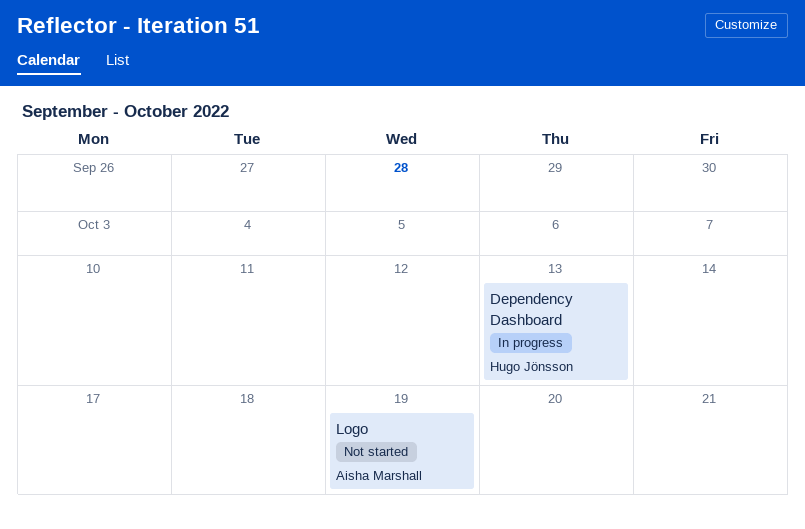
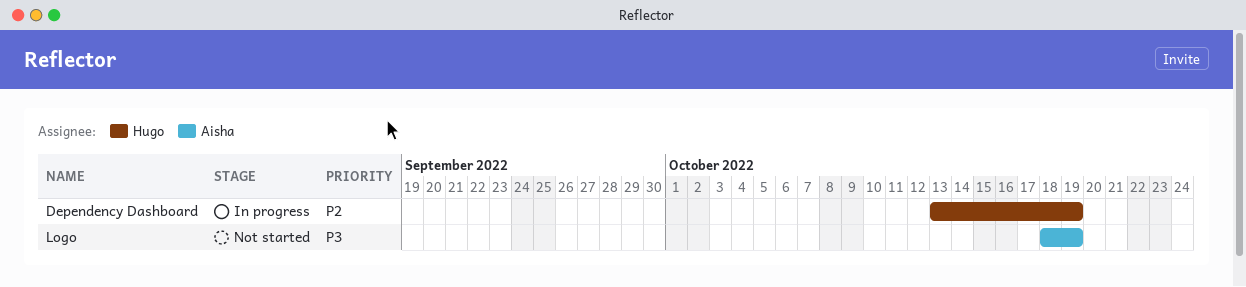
Dependency Dashboard, due: Oct 13 -> Oct 19

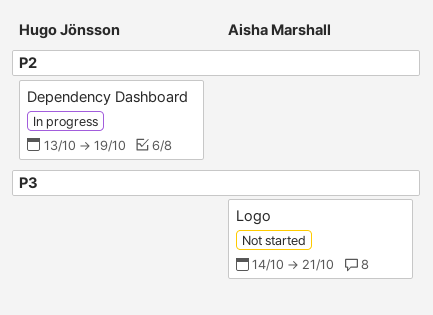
Logo, start: Oct 18 -> Oct 14
Logo, due: Oct 19 -> Oct 21

